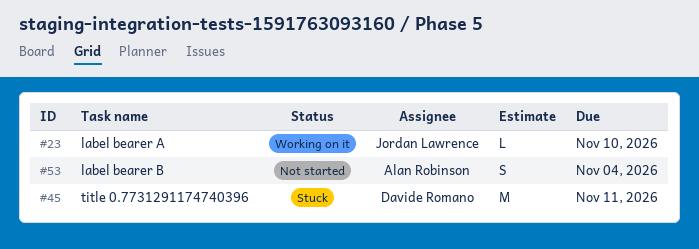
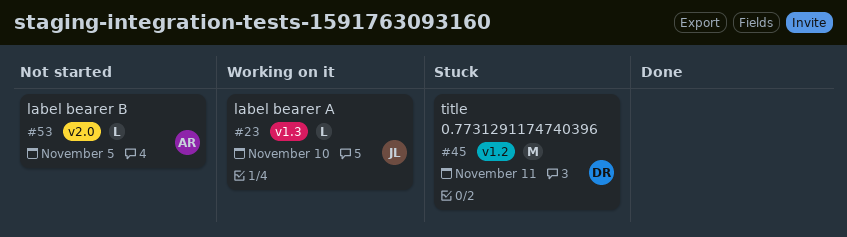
#53, estimate: S -> L
#53, due: Nov 4 -> Nov 5

